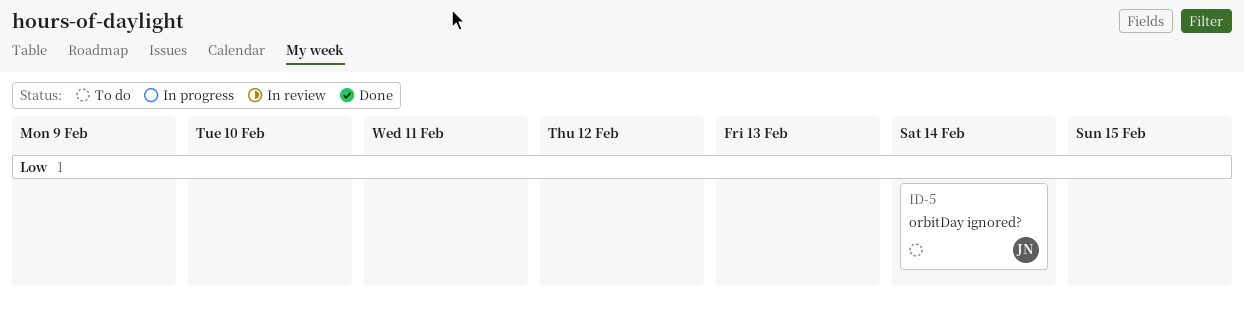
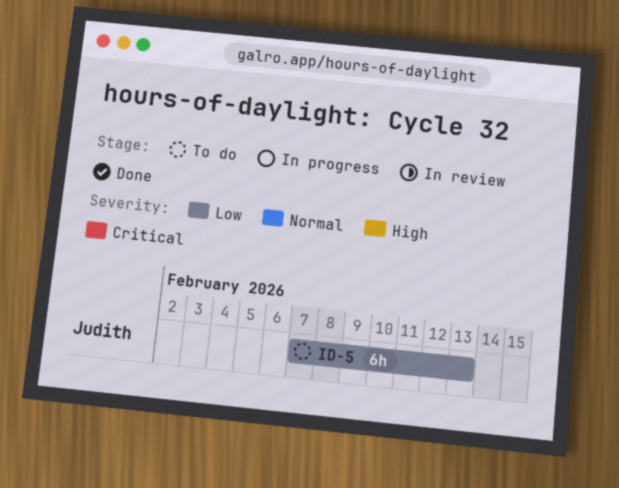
ID-5, due: Feb 14 -> Feb 13

